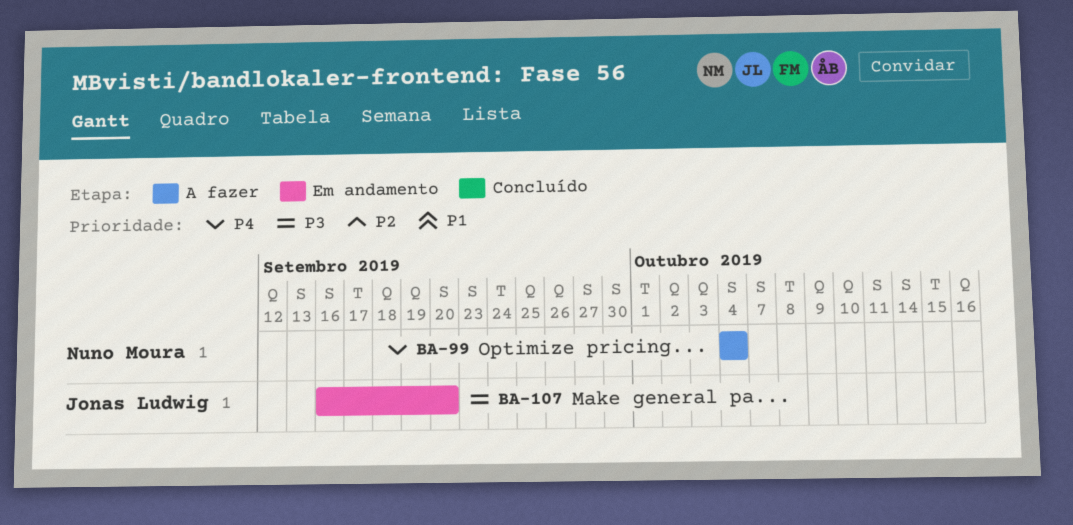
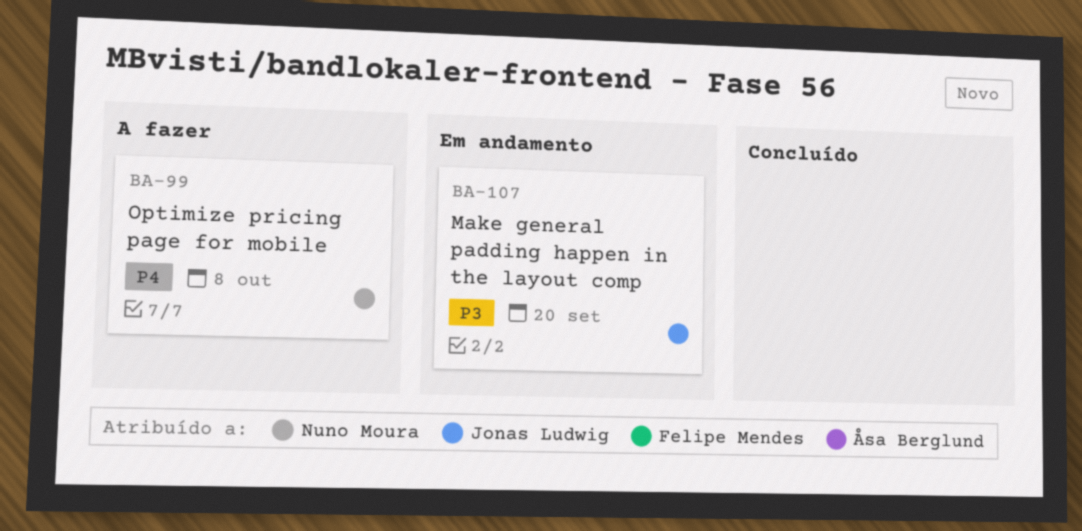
BA-99, due: Oct 4 -> Oct 8

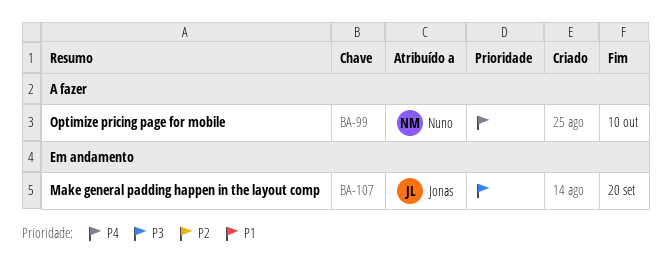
BA-99, due: Oct 8 -> Oct 10

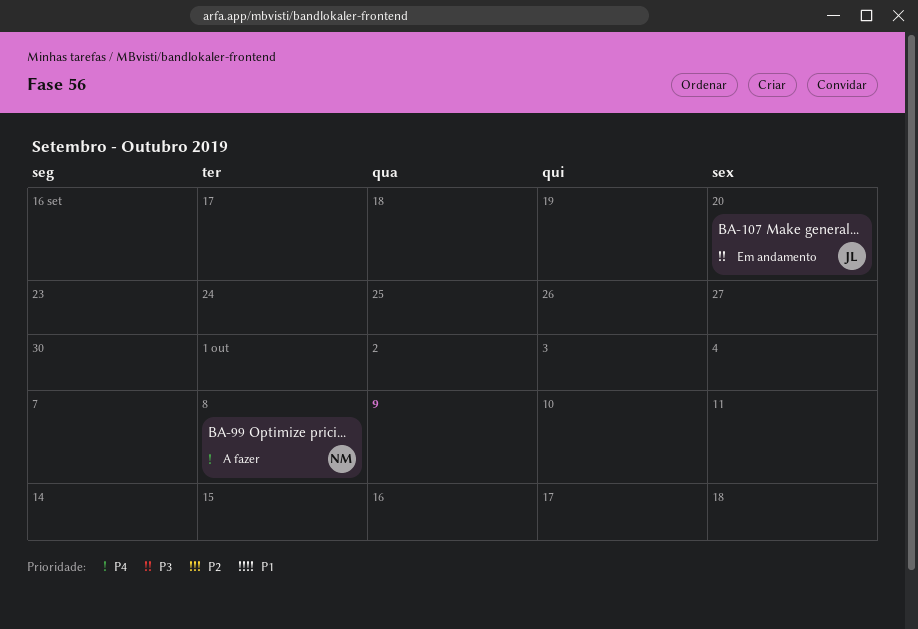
BA-99, due: Oct 10 -> Oct 8

